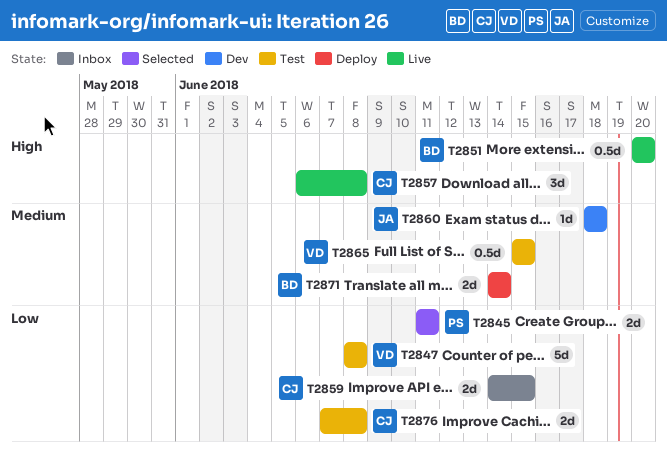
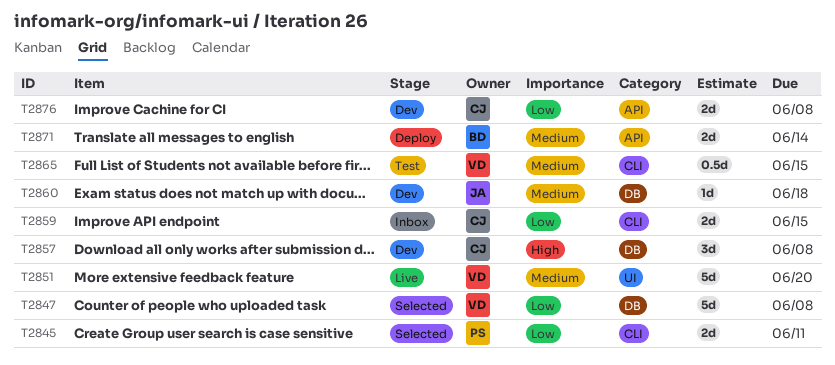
T2847, status: Test -> Selected
T2851, owner: BD -> VD
T2851, priority: High -> Medium
T2851, estimate: 0.5d -> 5d
T2857, status: Live -> Dev
T2876, status: Test -> Dev

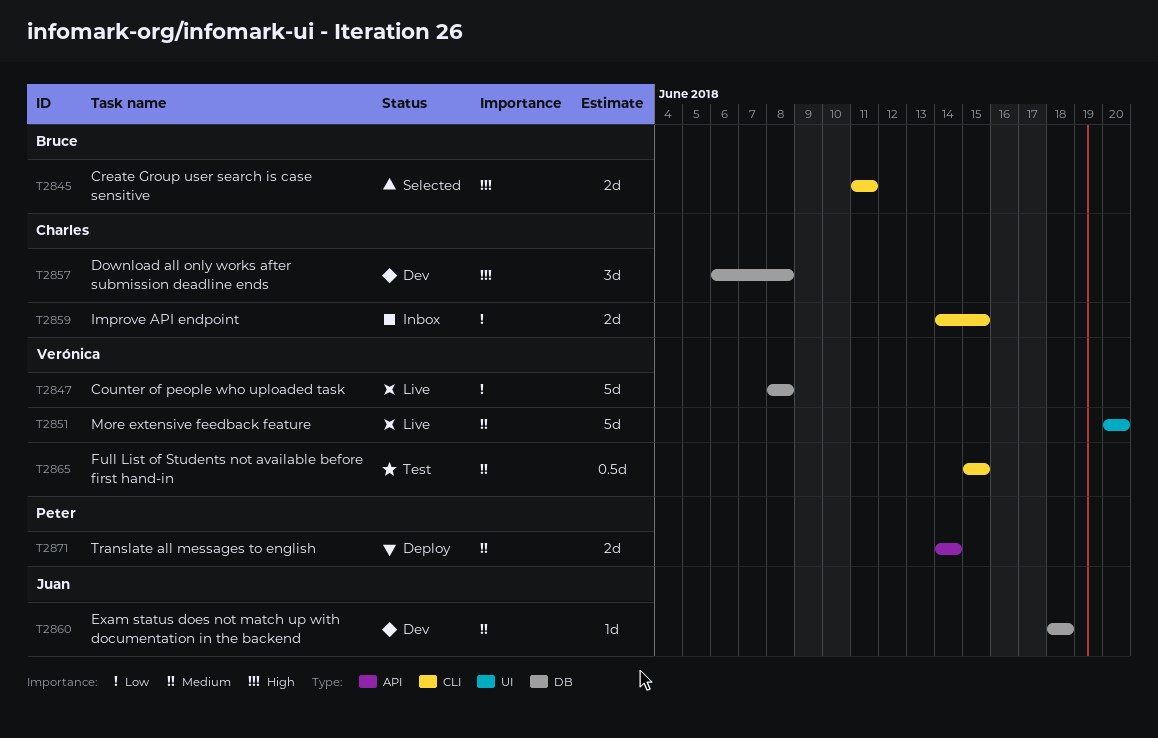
T2845, owner: Peter -> Bruce
T2845, priority: Low -> High
T2847, status: Selected -> Live
T2871, owner: Bruce -> Peter
T2876: present -> none

